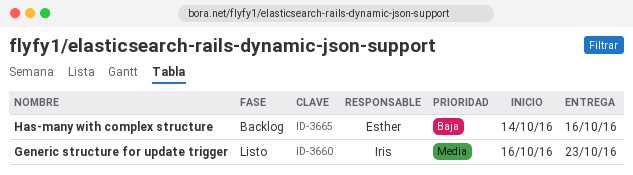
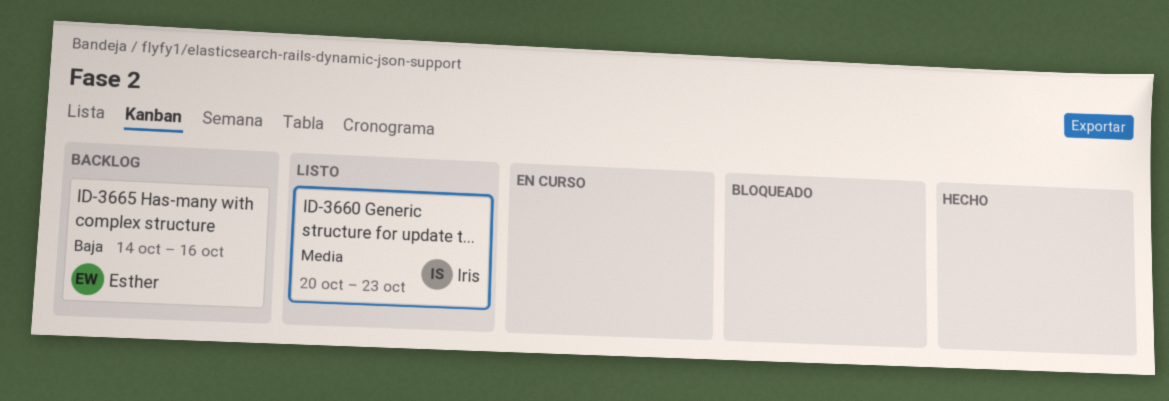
ID-3660, start: Oct 16 -> Oct 20

